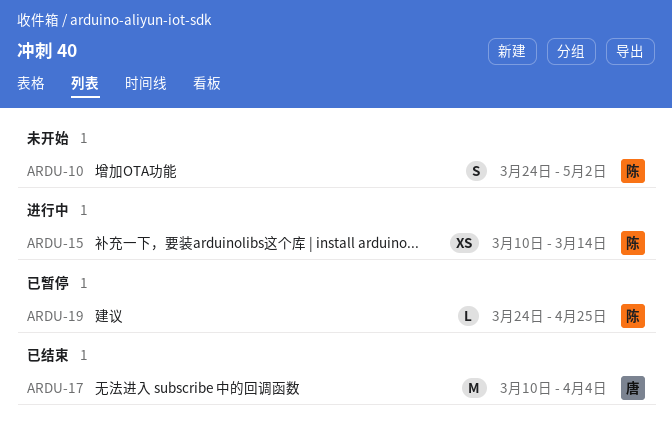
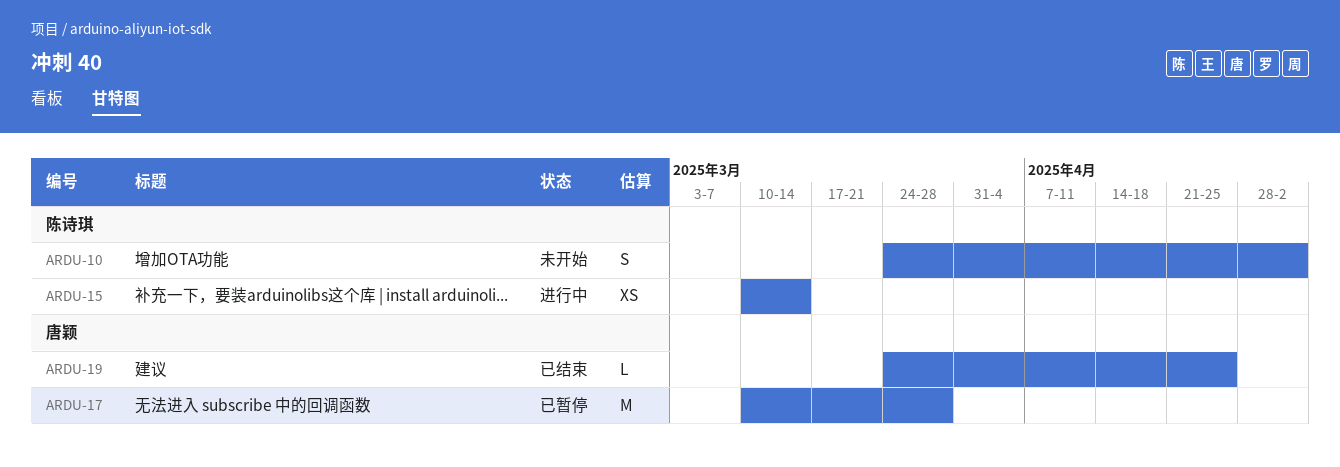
ARDU-17, status: 已结束 -> 已暂停
ARDU-17, due: Apr 4 -> Mar 28
ARDU-19, status: 已暂停 -> 已结束
ARDU-19, owner: 陈诗琪 -> 唐颖

